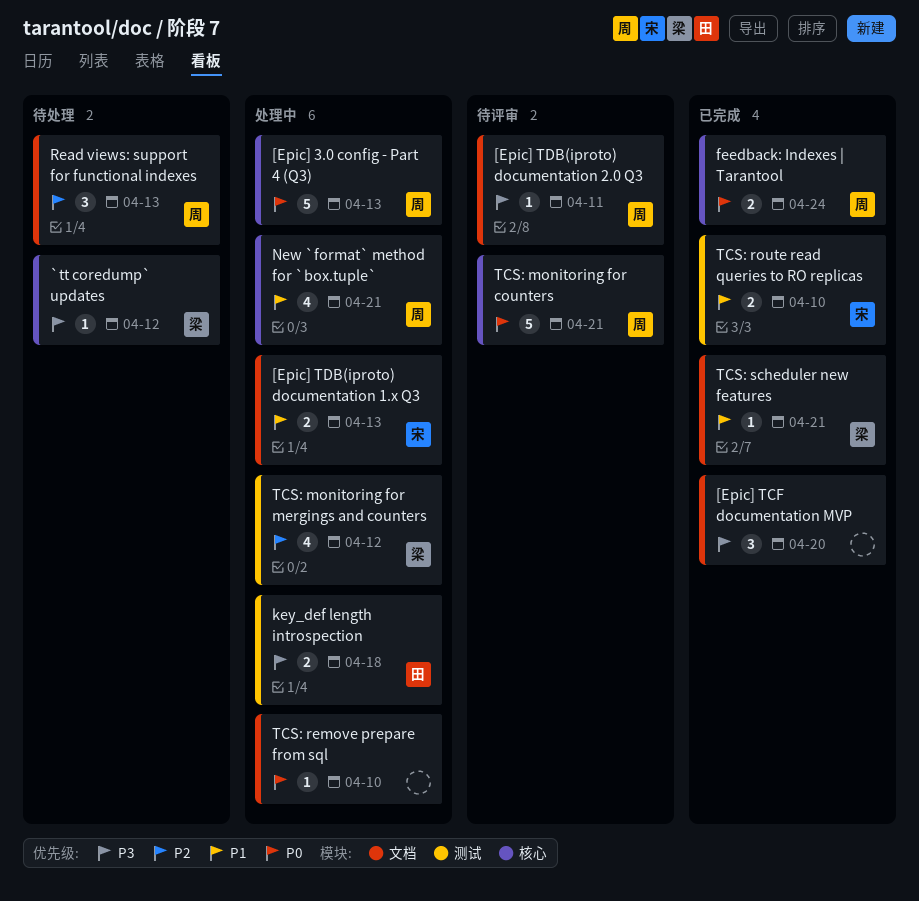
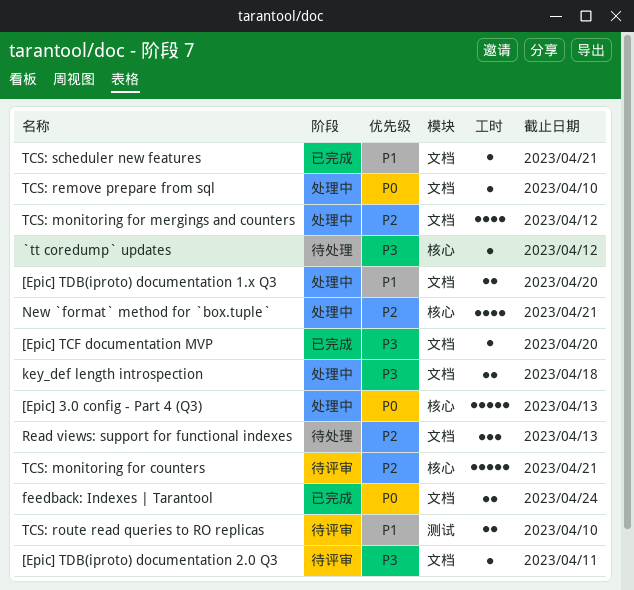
[Epic] TCF documentation MVP, estimate: 3 -> 1
[Epic] TDB(iproto) documentation 1.x Q3, due: Apr 13 -> Apr 20
feedback: Indexes | Tarantool, label: 核心 -> 文档
key_def length introspection, label: 测试 -> 文档
New `format` method for `box.tuple`, priority: P1 -> P2
TCS: monitoring for counters, priority: P0 -> P2
TCS: monitoring for mergings and counters, label: 测试 -> 文档
TCS: route read queries to RO replicas, status: 已完成 -> 待评审

